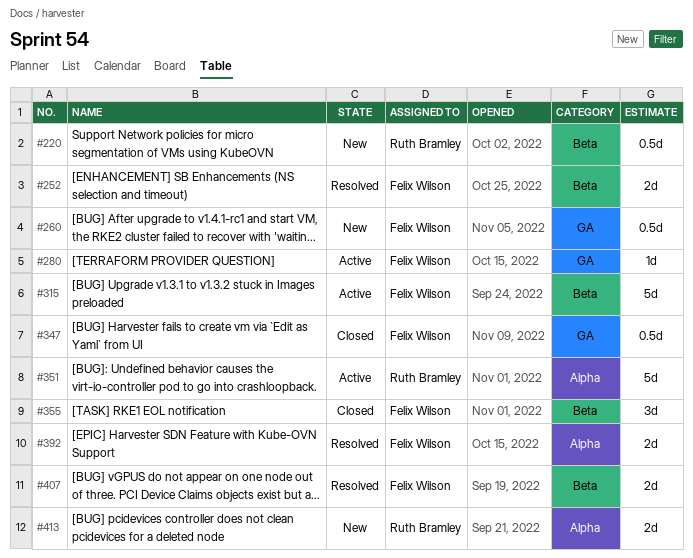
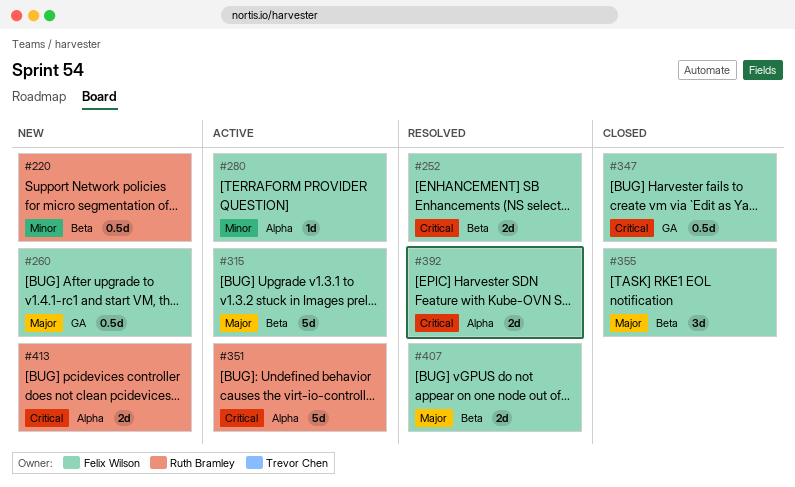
#280, label: GA -> Alpha

